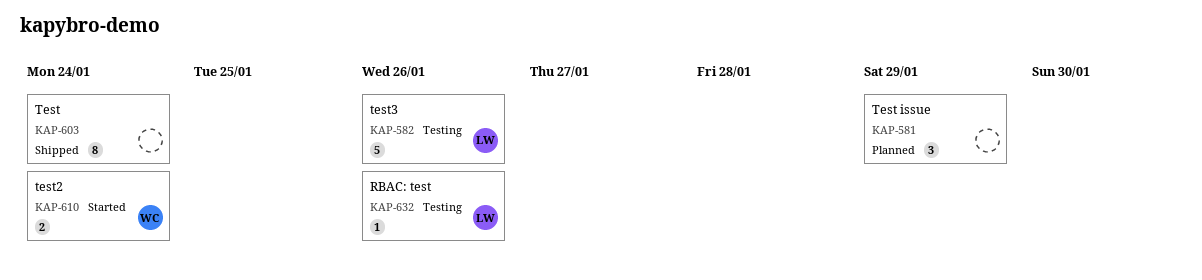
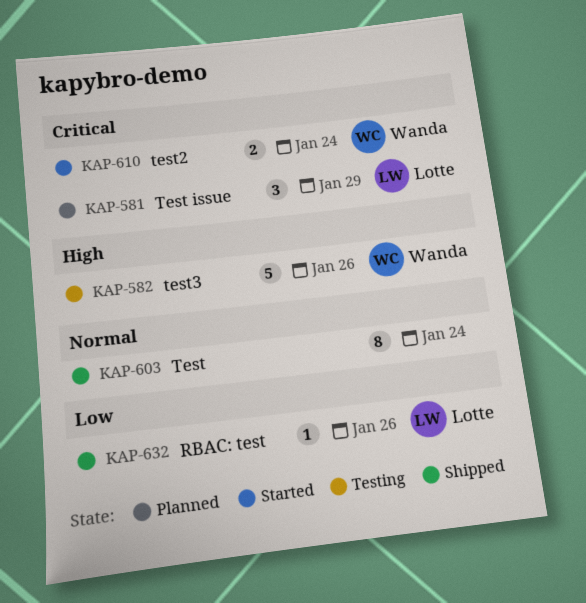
KAP-581, owner: none -> Lotte
KAP-582, owner: Lotte -> Wanda
KAP-632, status: Testing -> Shipped

